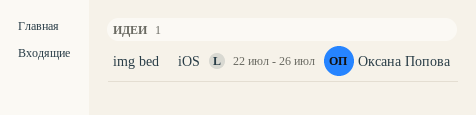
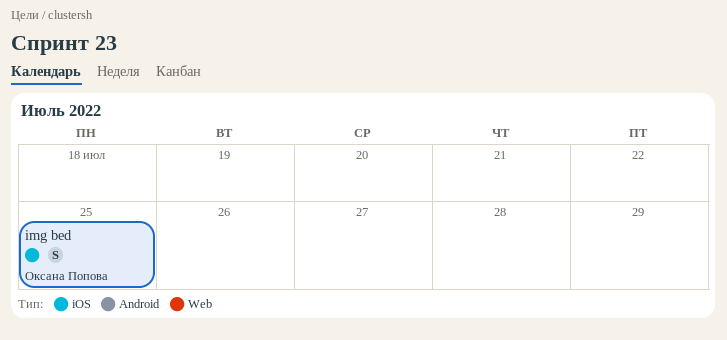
img bed, estimate: L -> S
img bed, due: Jul 26 -> Jul 25

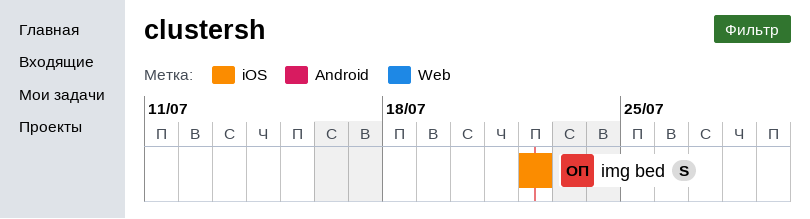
img bed, due: Jul 25 -> Jul 22

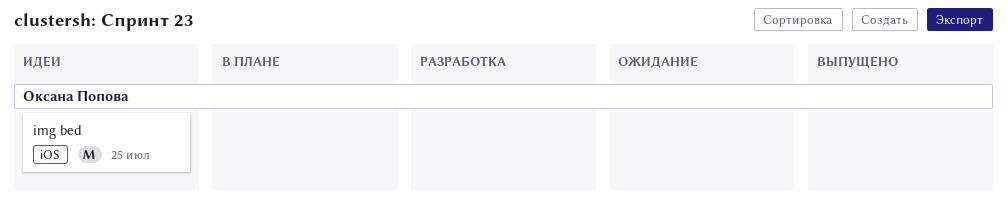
img bed, estimate: S -> M
img bed, due: Jul 22 -> Jul 25

